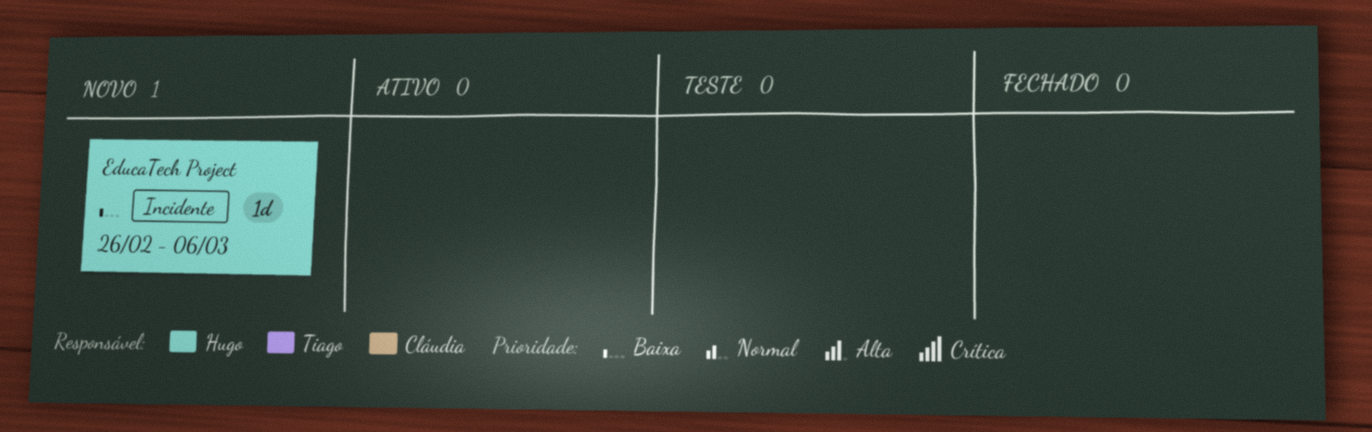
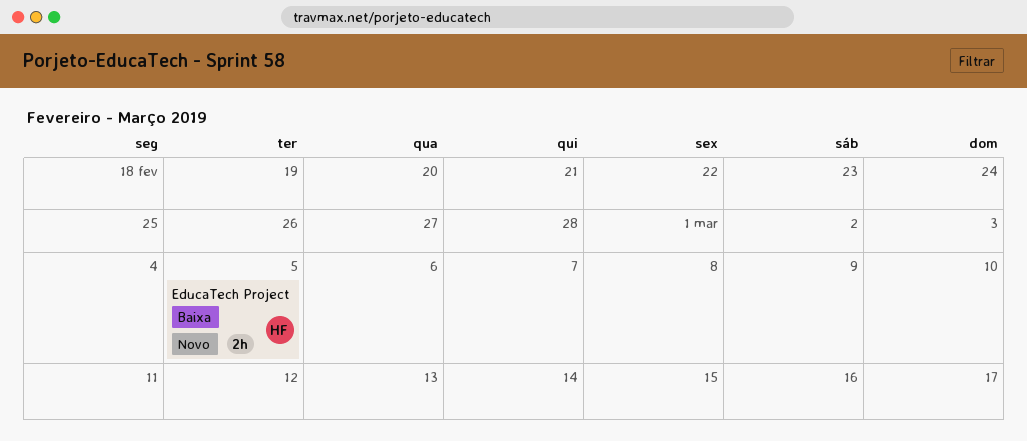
EducaTech Project, estimate: 1d -> 2h
EducaTech Project, due: Mar 6 -> Mar 5

